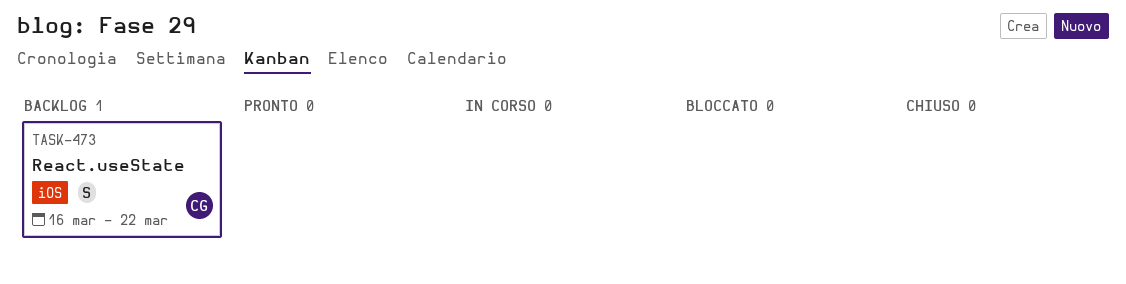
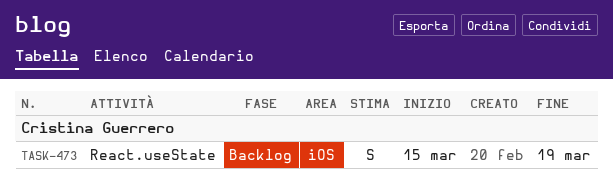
TASK-473, start: Mar 16 -> Mar 15
TASK-473, due: Mar 22 -> Mar 19

